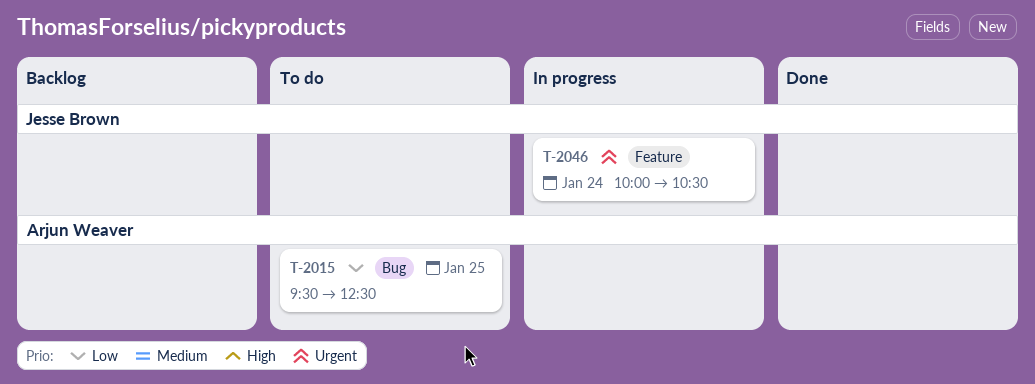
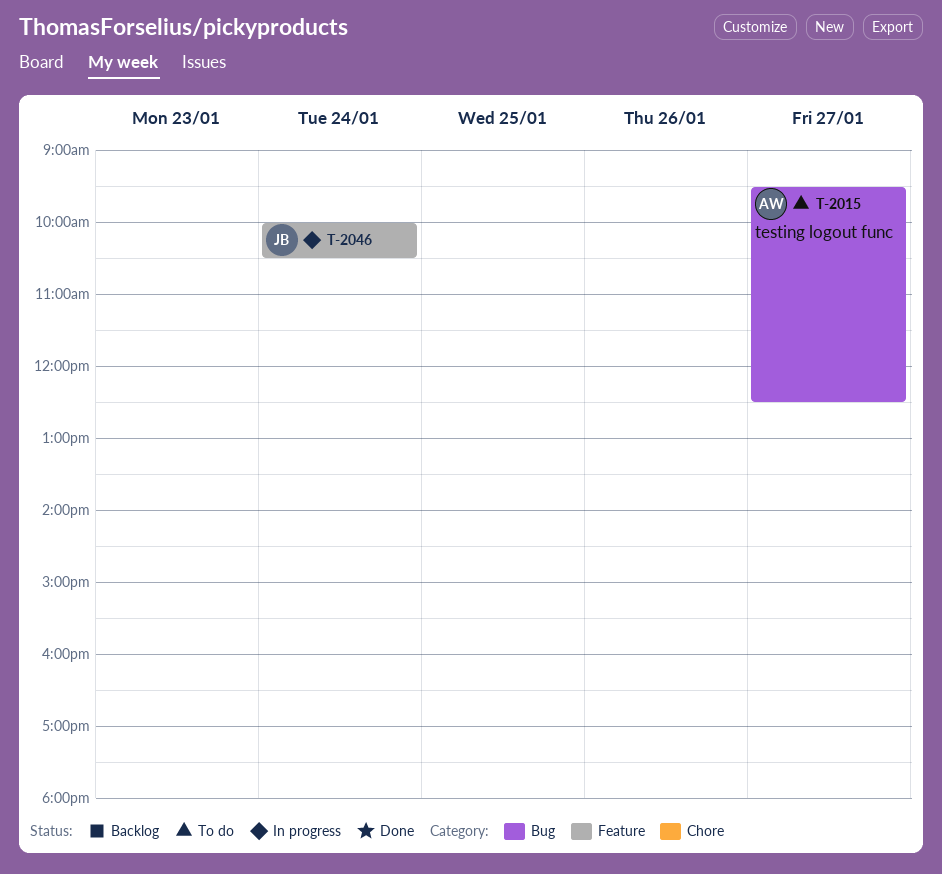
T-2015, day: Jan 25 -> Jan 27

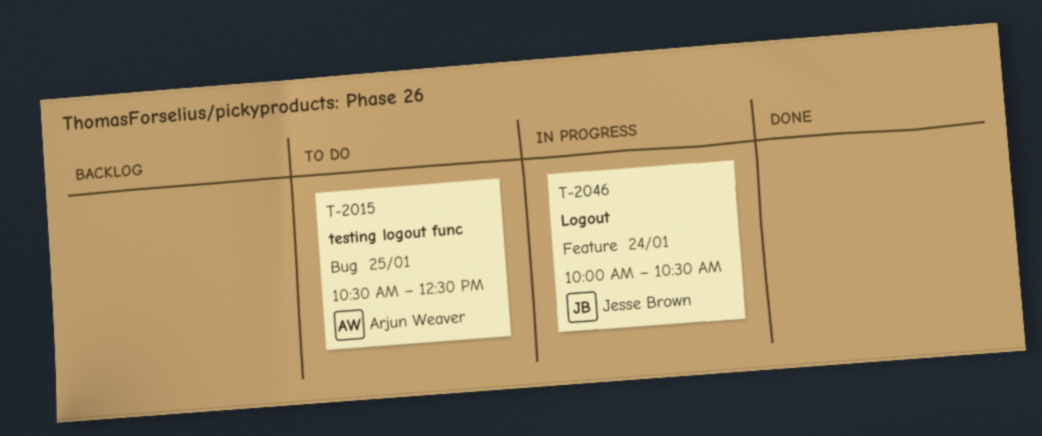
T-2015, day: Jan 27 -> Jan 25
T-2015, begins: 09:30 -> 10:30

